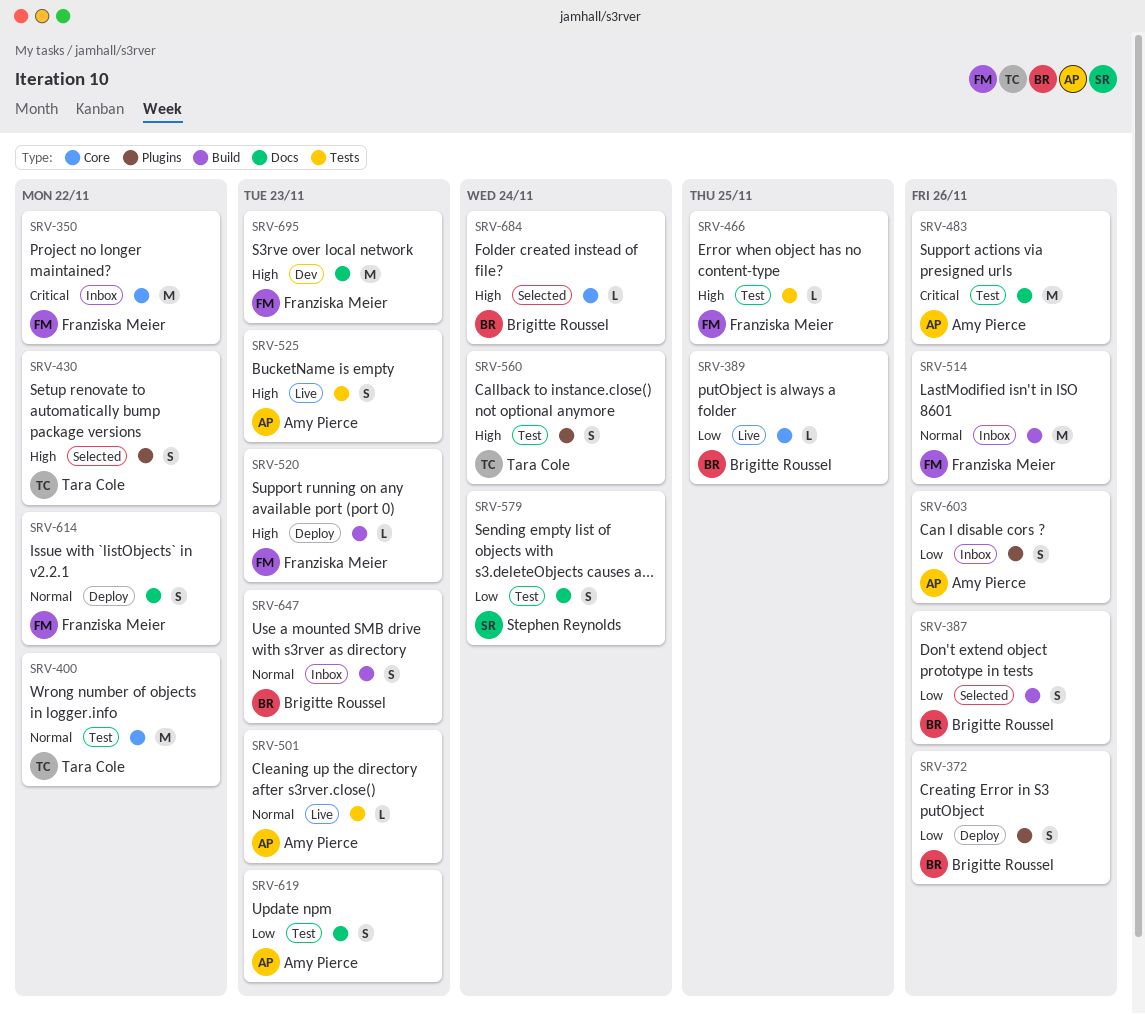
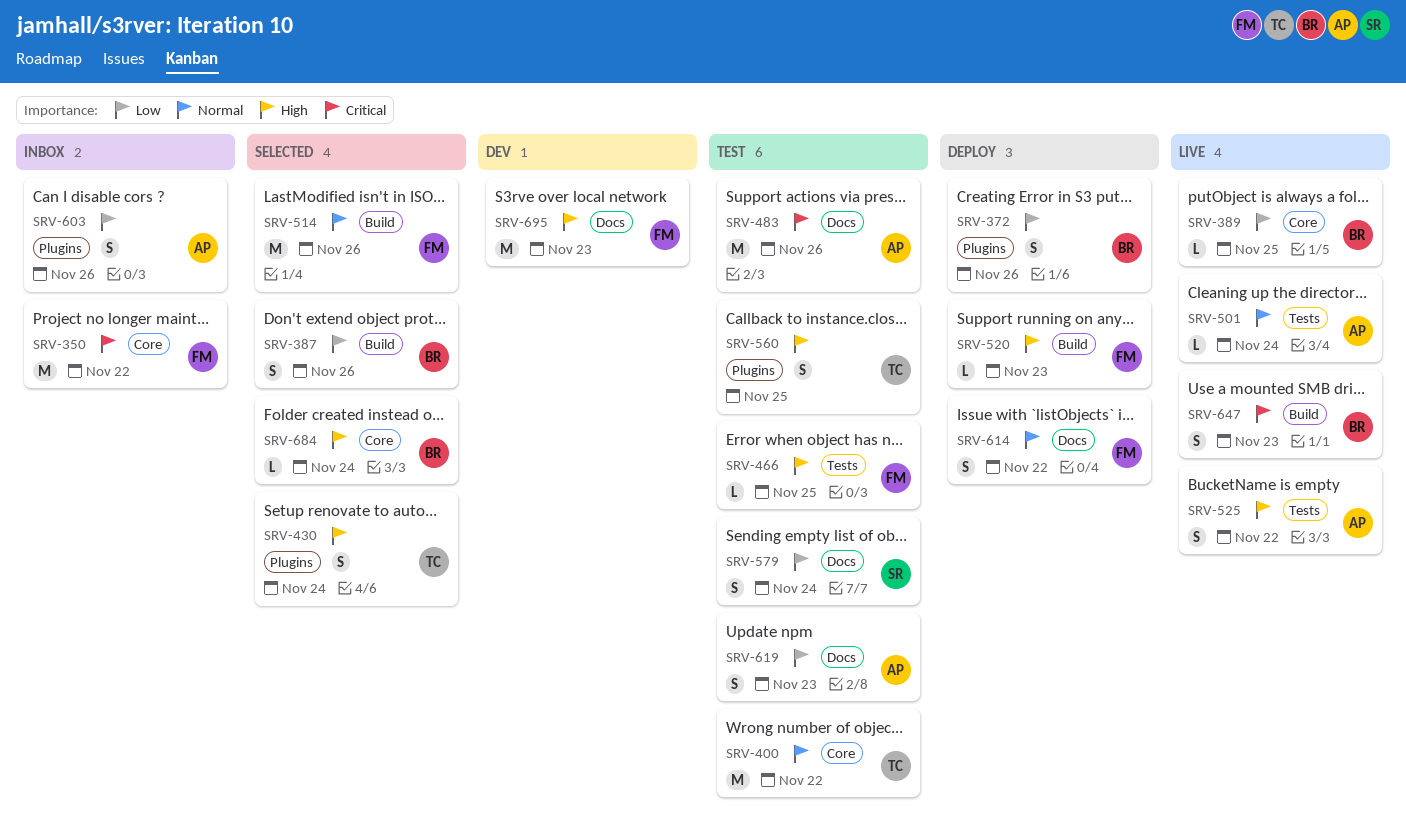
SRV-430, due: Nov 22 -> Nov 24
SRV-501, due: Nov 23 -> Nov 24
SRV-514, status: Inbox -> Selected
SRV-525, due: Nov 23 -> Nov 22
SRV-560, due: Nov 24 -> Nov 25
SRV-647, status: Inbox -> Live
SRV-647, priority: Normal -> Critical

